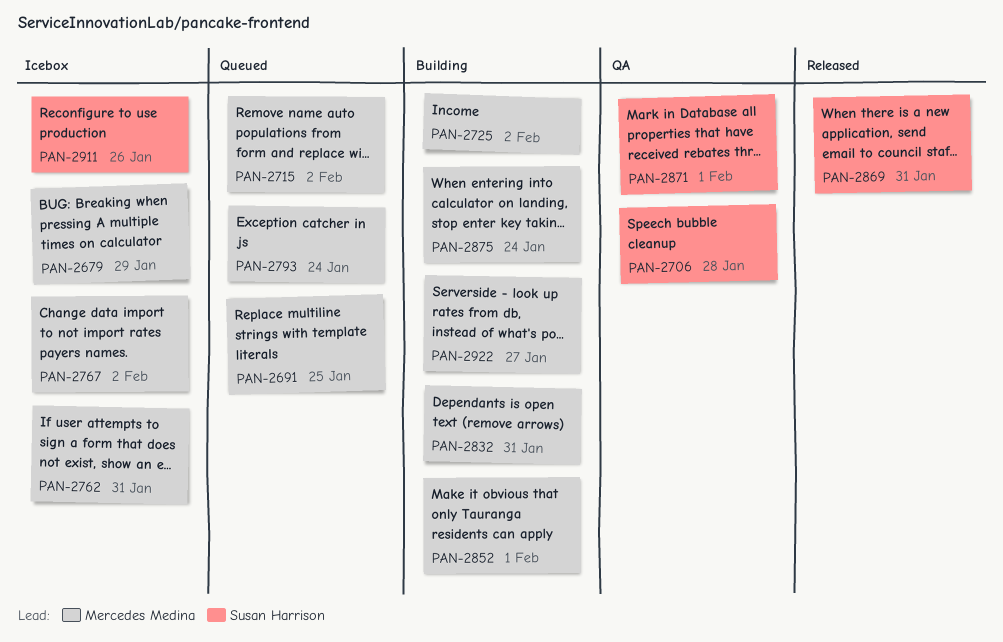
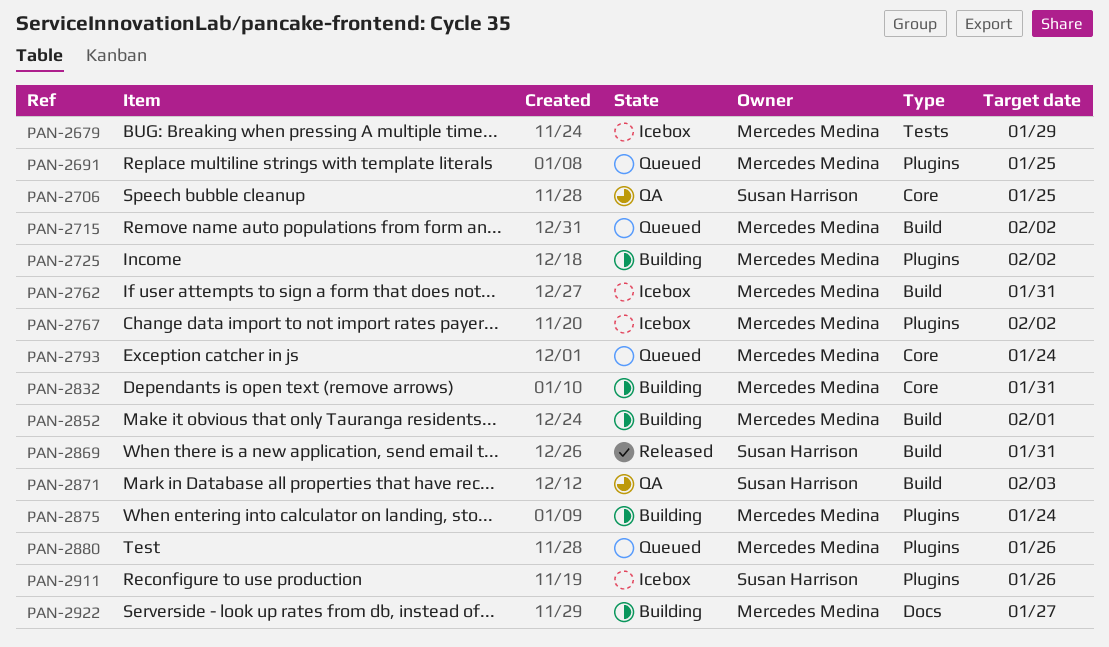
PAN-2706, due: Jan 28 -> Jan 25
PAN-2871, due: Feb 1 -> Feb 3
PAN-2880: none -> present

